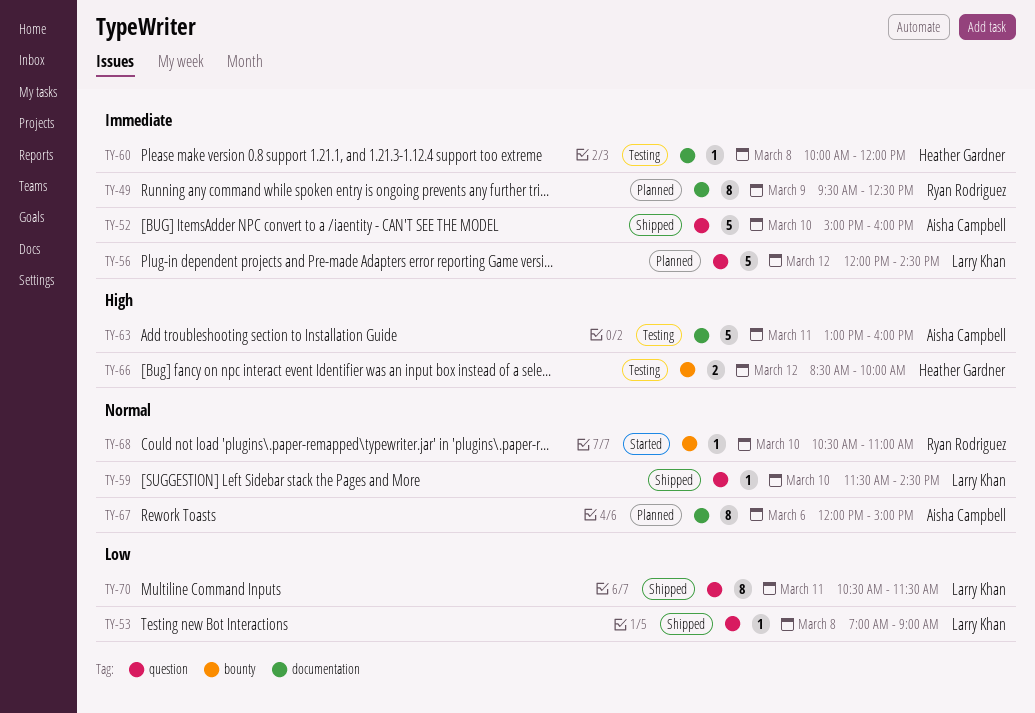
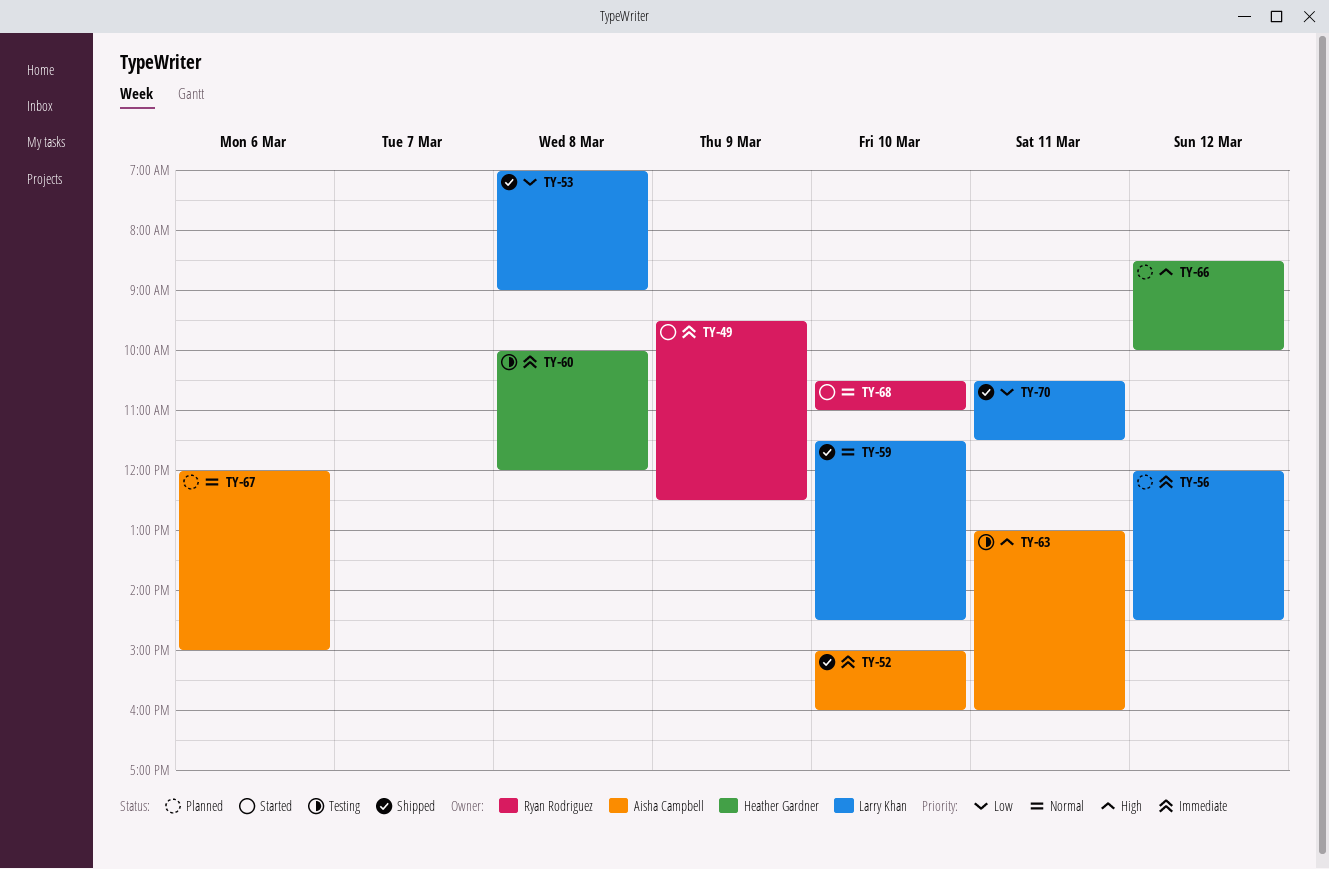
TY-49, status: Planned -> Started
TY-66, status: Testing -> Planned

